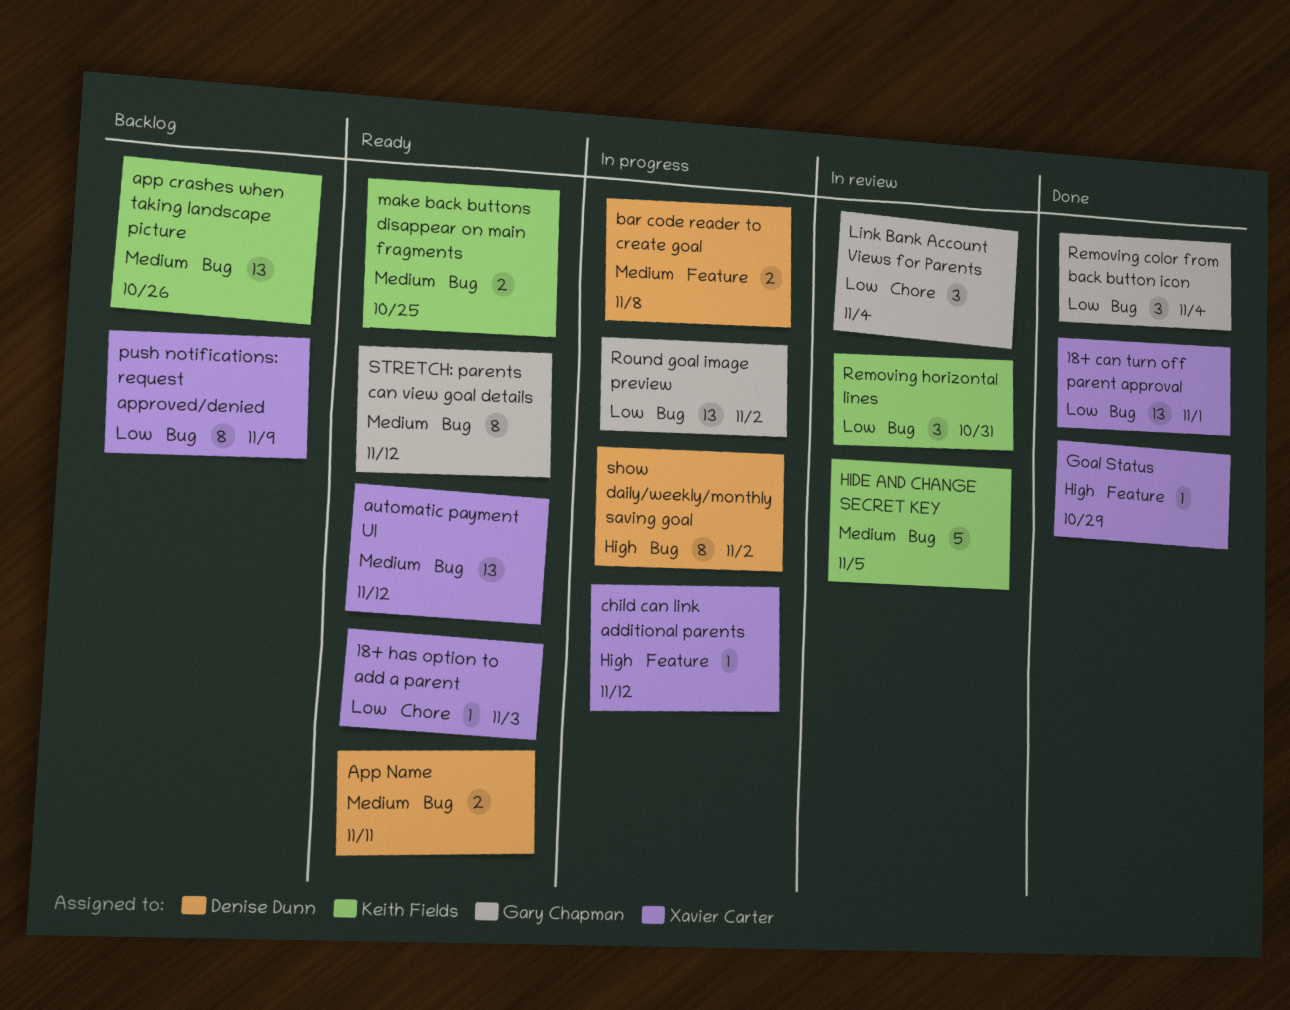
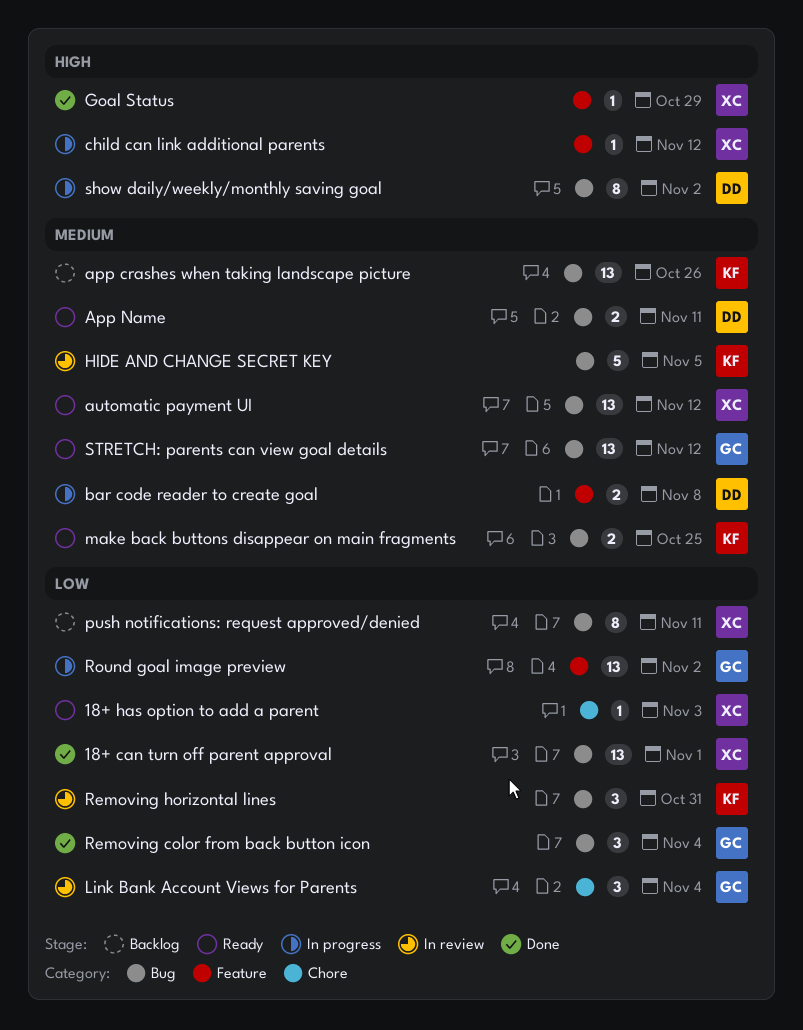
push notifications: request approved/denied, due: Nov 9 -> Nov 11
Round goal image preview, label: Bug -> Feature
STRETCH: parents can view goal details, estimate: 8 -> 13

